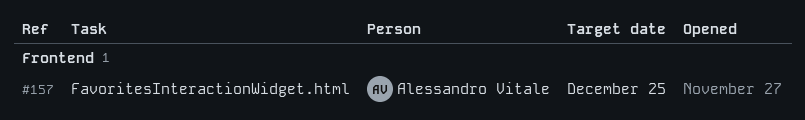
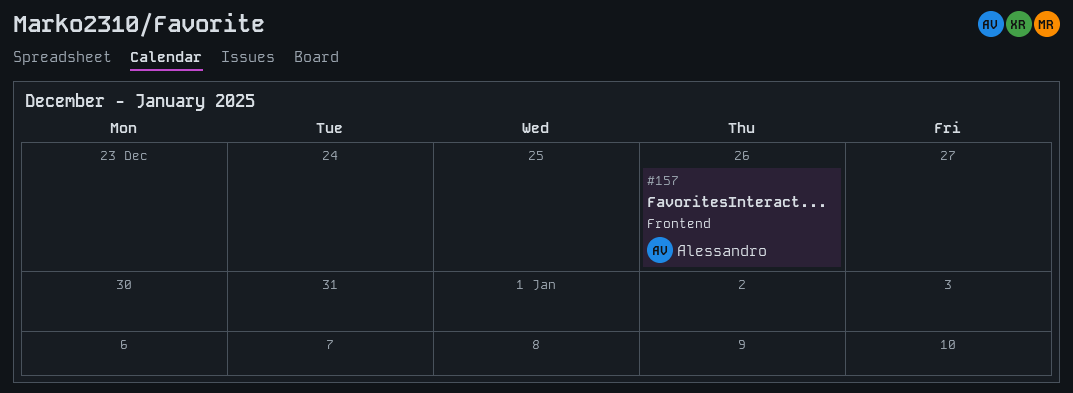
#157, due: Dec 25 -> Dec 26

